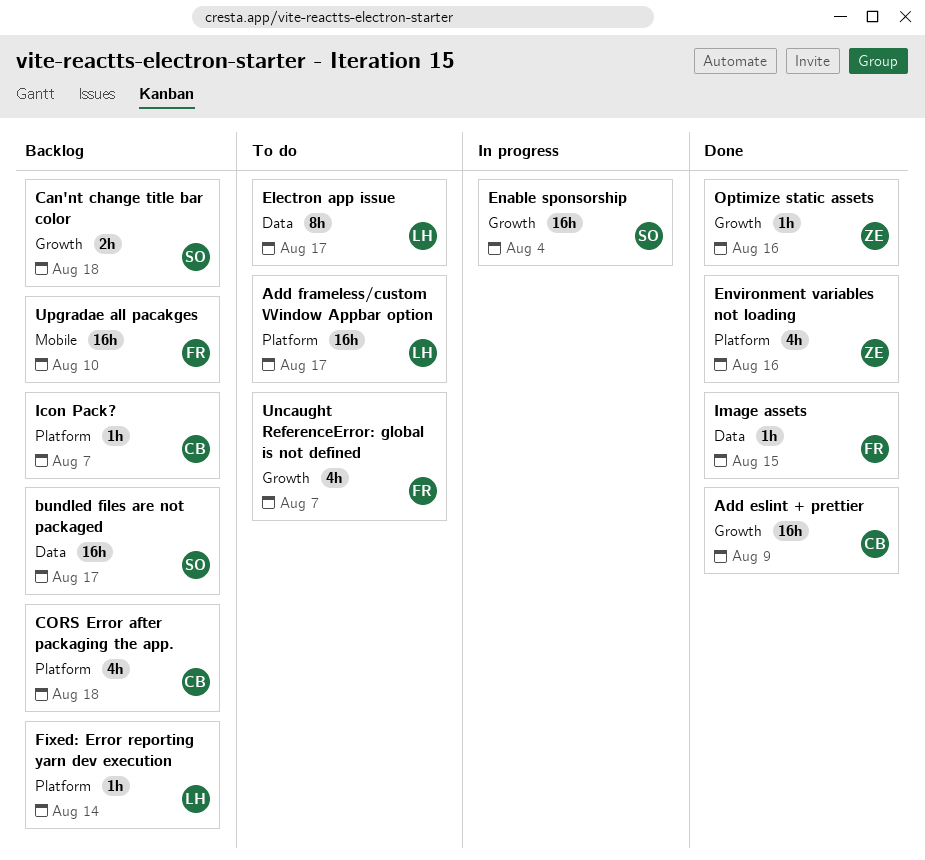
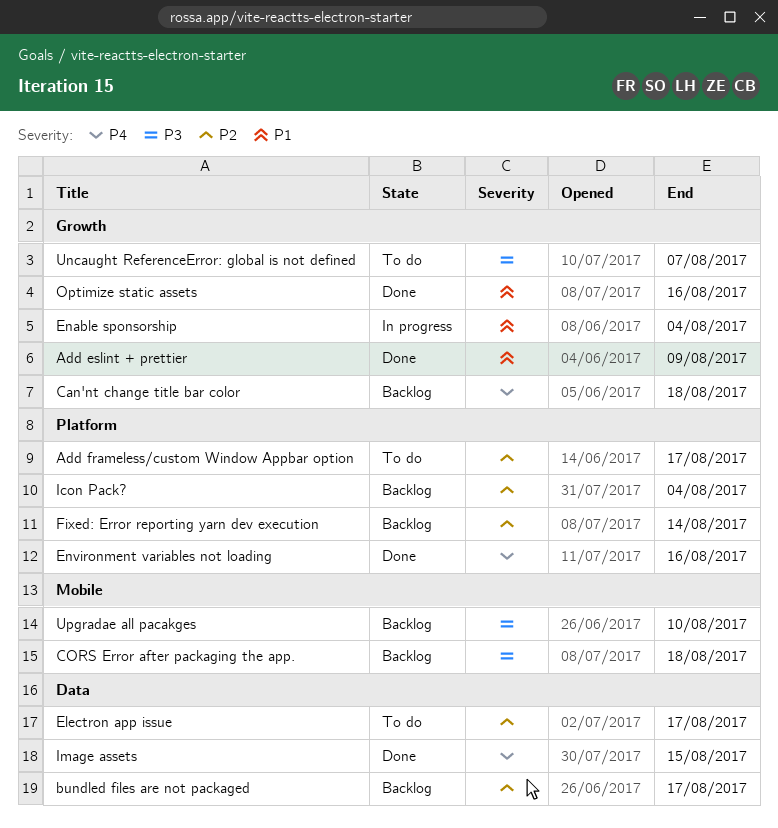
CORS Error after packaging the app., label: Platform -> Mobile
Icon Pack?, due: Aug 7 -> Aug 4

